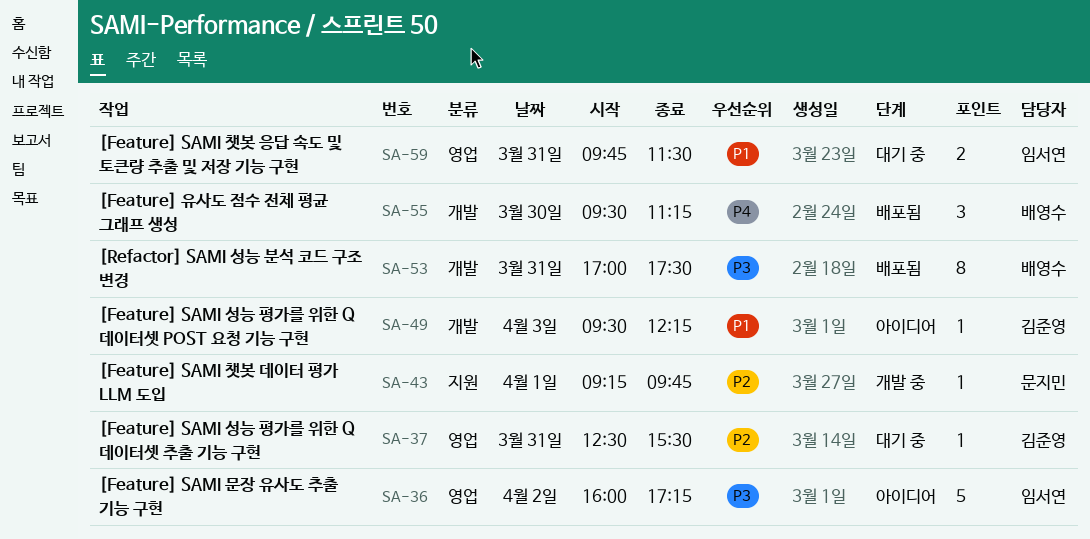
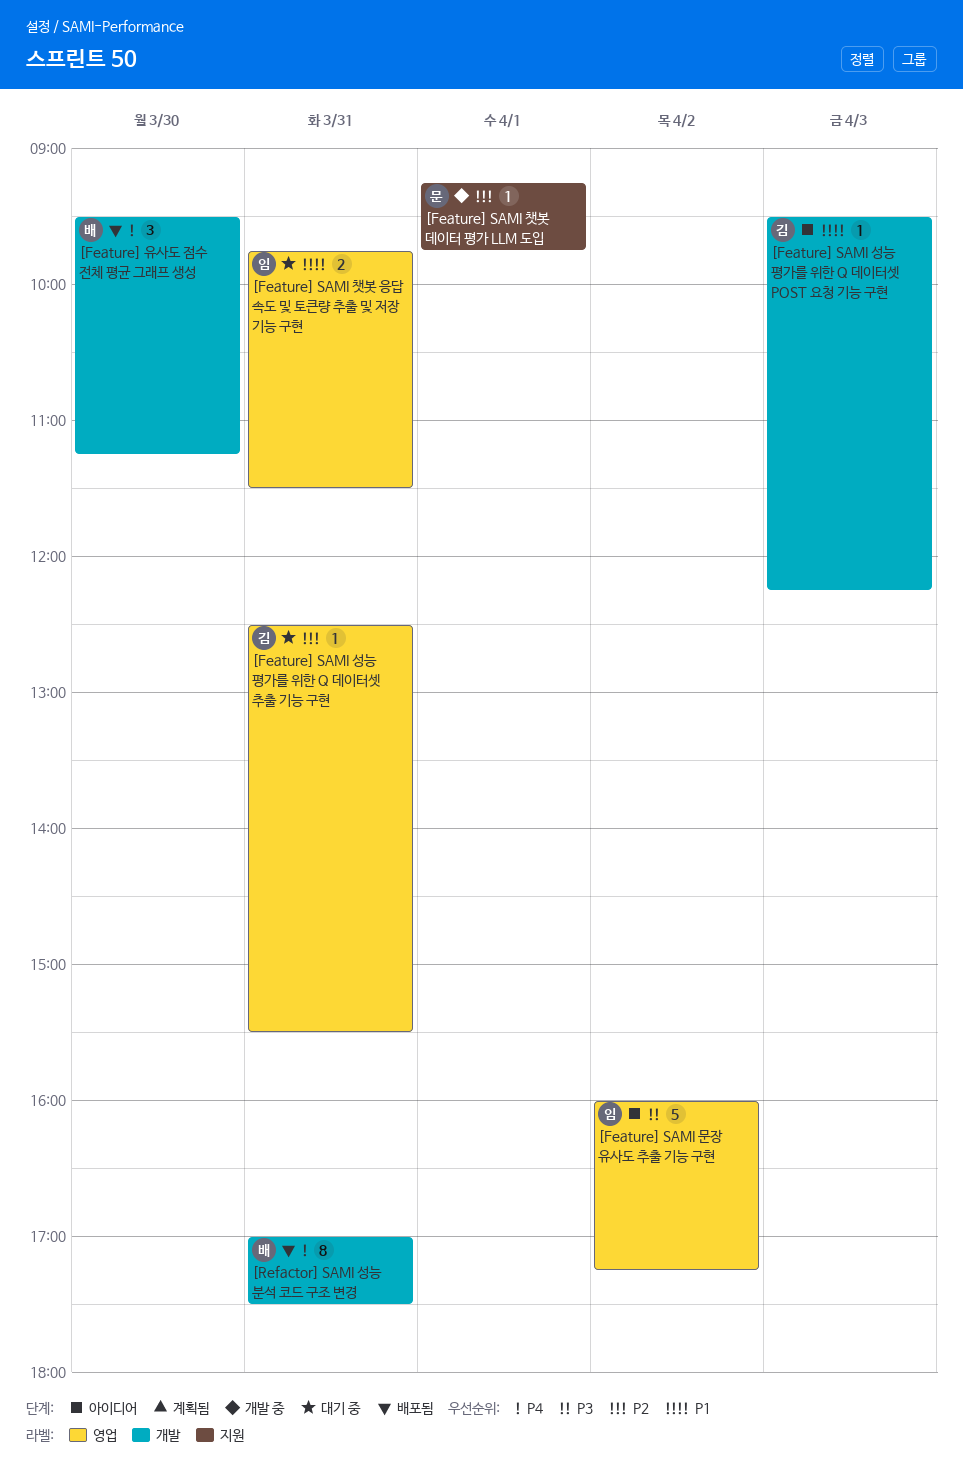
[Refactor] SAMI 성능 분석 코드 구조 변경, priority: P3 -> P4

